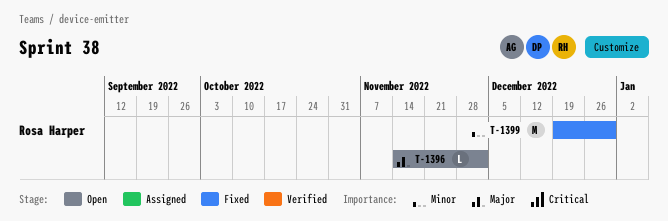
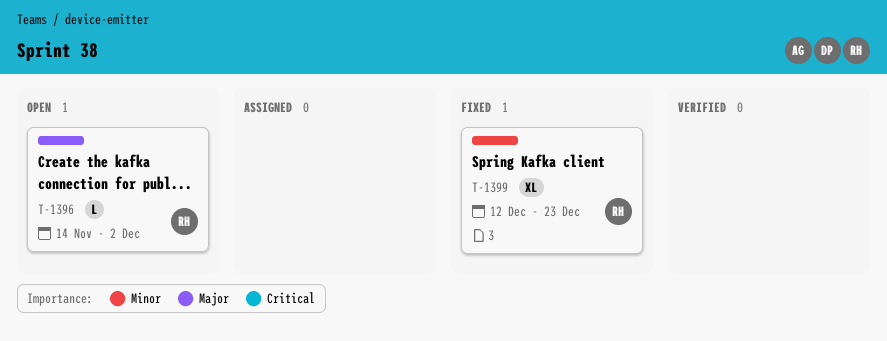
T-1399, estimate: M -> XL
T-1399, start: Dec 19 -> Dec 12
T-1399, due: Dec 30 -> Dec 23

